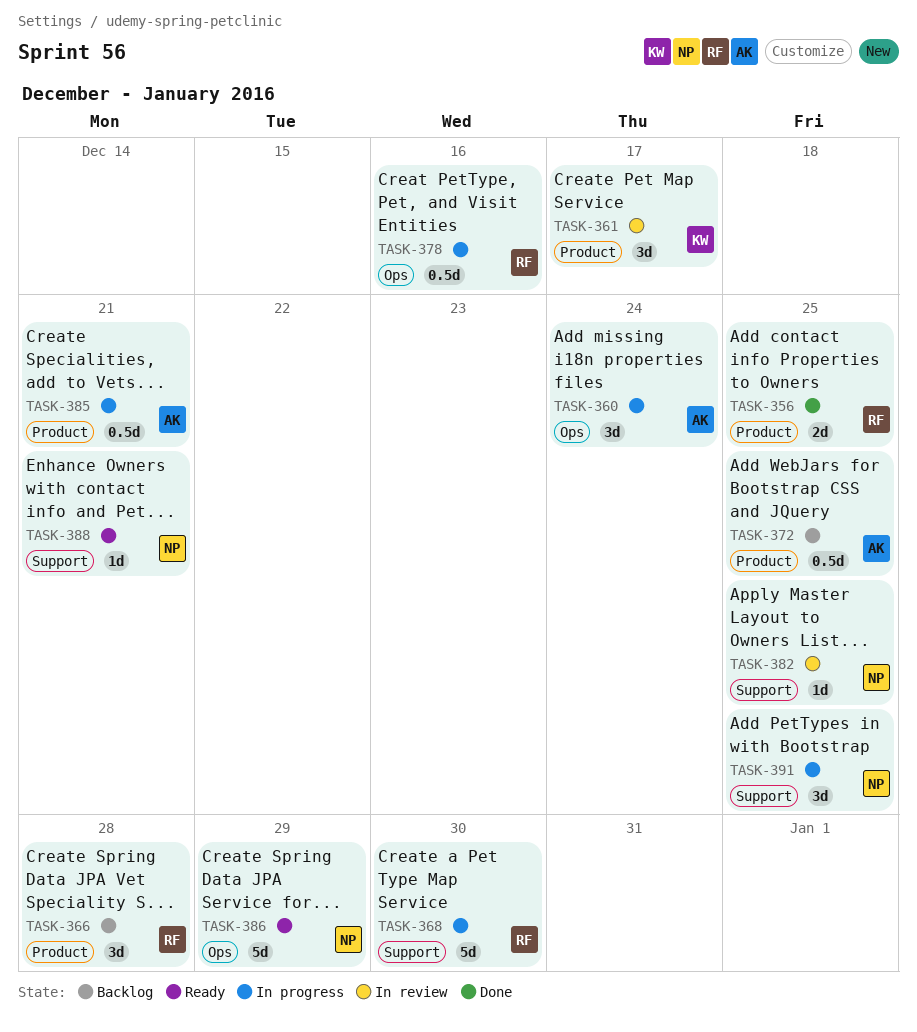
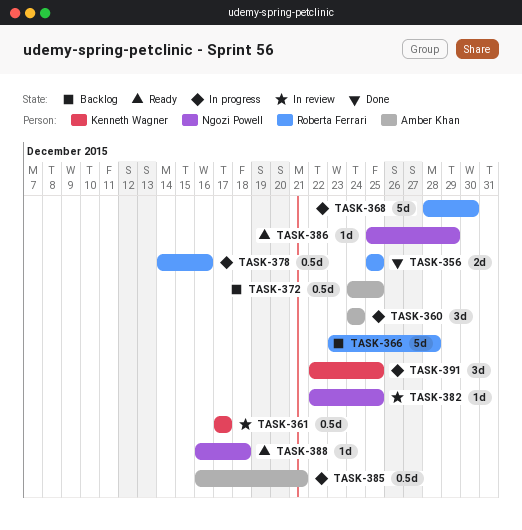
TASK-361, estimate: 3d -> 0.5d
TASK-366, estimate: 3d -> 5d
TASK-386, estimate: 5d -> 1d
TASK-388, due: Dec 21 -> Dec 18
TASK-391, owner: Ngozi Powell -> Kenneth Wagner

